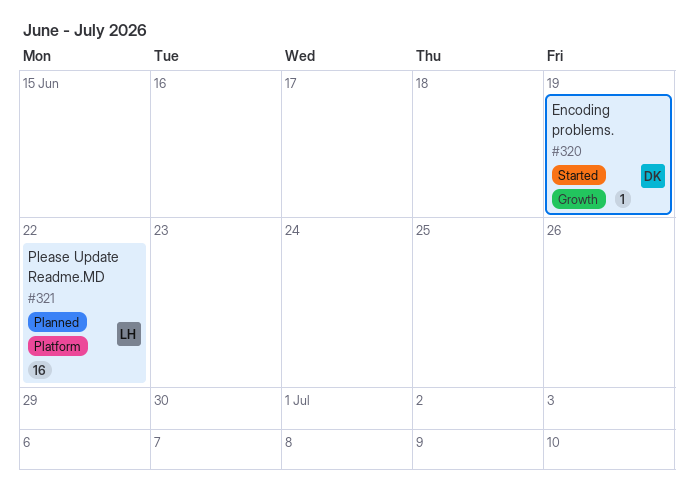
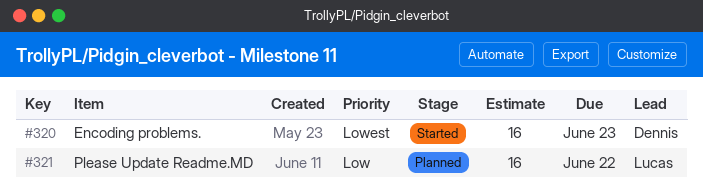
#320, estimate: 1 -> 16
#320, due: Jun 19 -> Jun 23

